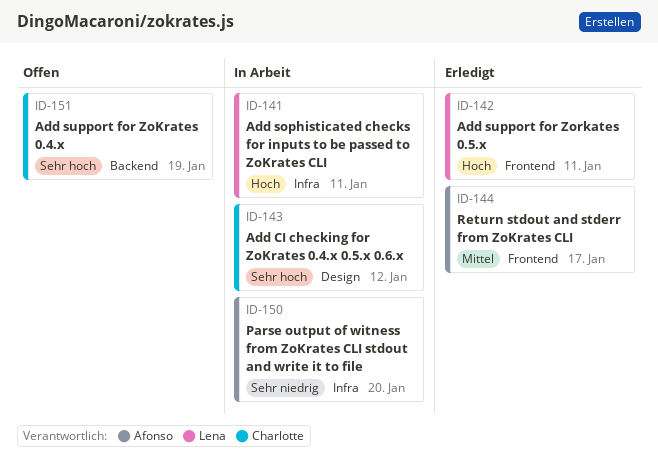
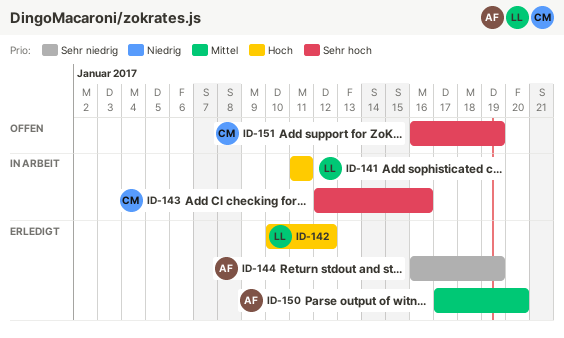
ID-142, due: Jan 11 -> Jan 12
ID-143, due: Jan 12 -> Jan 16
ID-144, priority: Mittel -> Sehr niedrig
ID-144, due: Jan 17 -> Jan 19
ID-150, status: In Arbeit -> Erledigt
ID-150, priority: Sehr niedrig -> Mittel

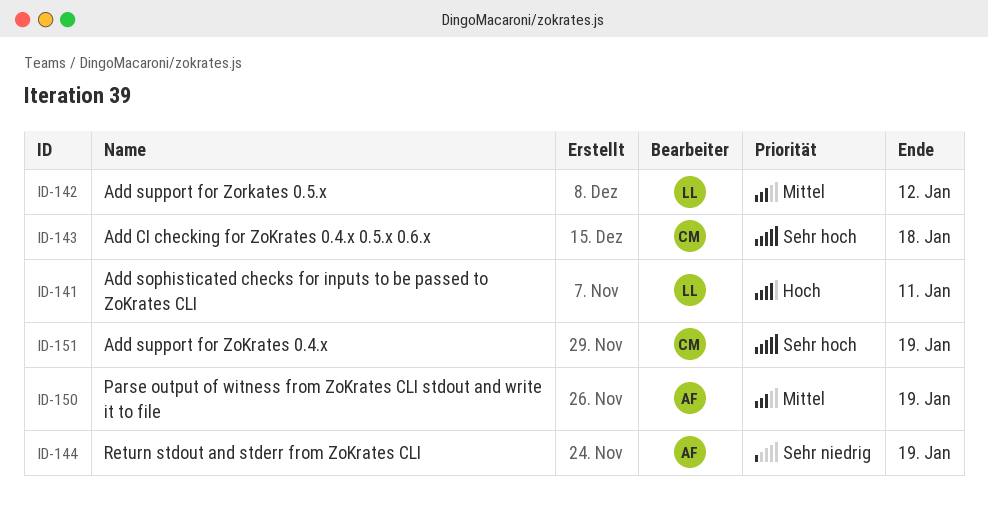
ID-142, priority: Hoch -> Mittel
ID-143, due: Jan 16 -> Jan 18
ID-150, due: Jan 20 -> Jan 19

